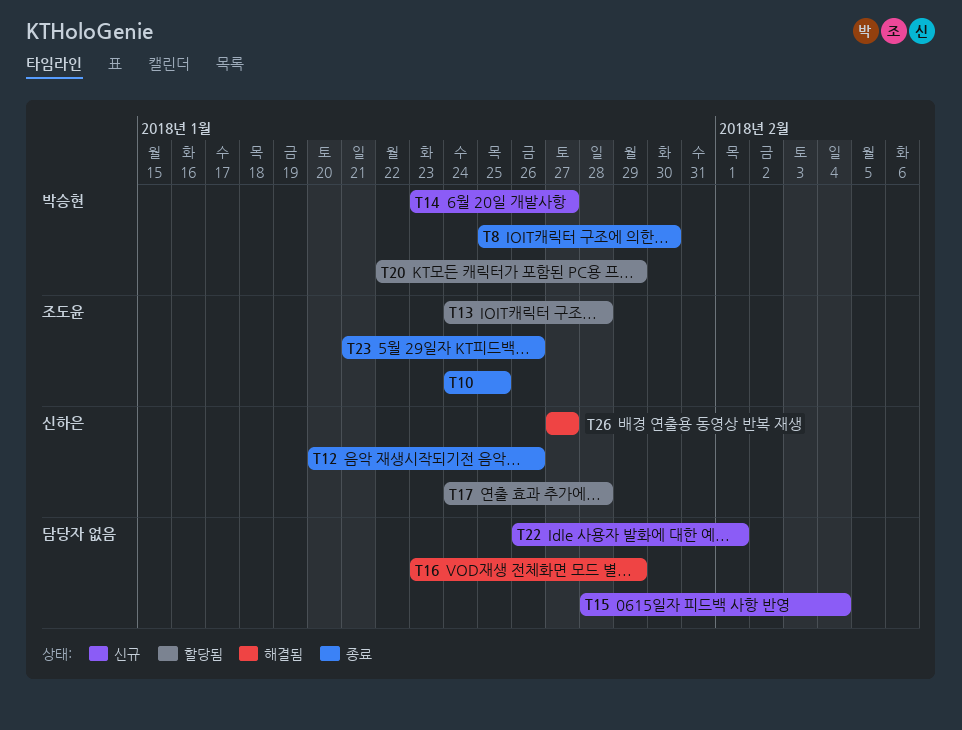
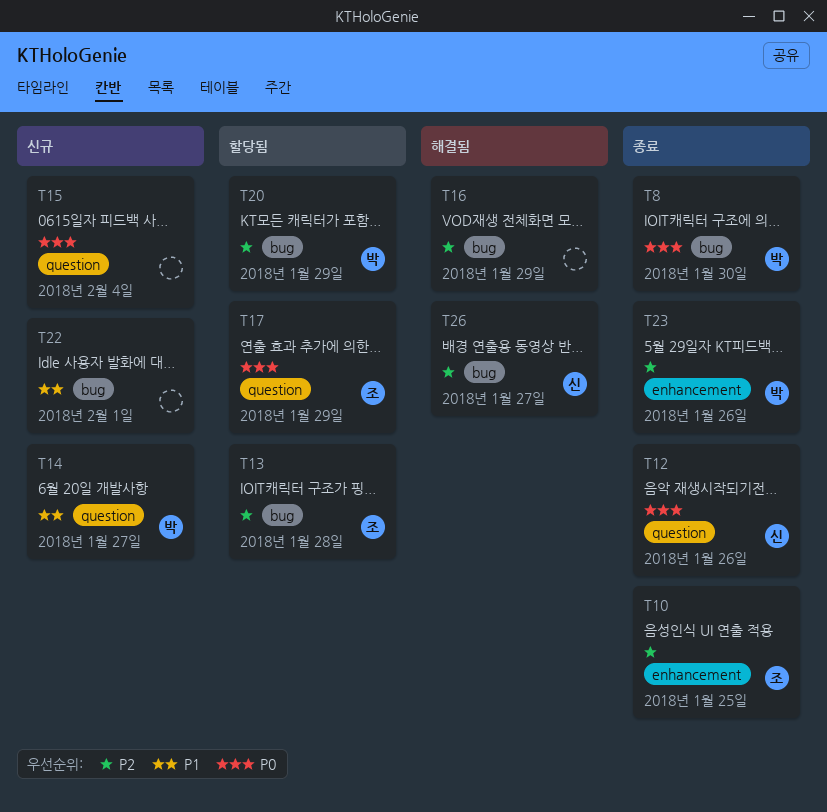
T17, owner: 신하은 -> 조도윤
T17, due: Jan 28 -> Jan 29
T23, owner: 조도윤 -> 박승현

